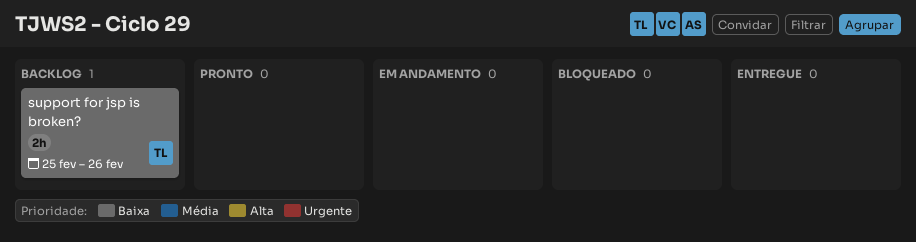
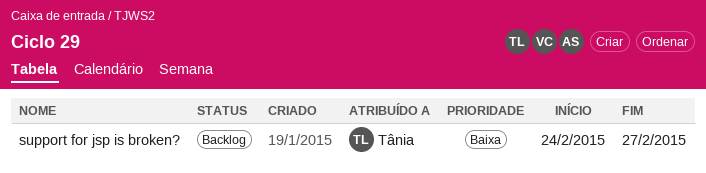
support for jsp is broken?, start: Feb 25 -> Feb 24
support for jsp is broken?, due: Feb 26 -> Feb 27

